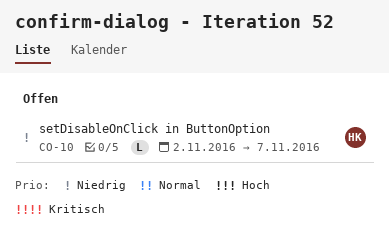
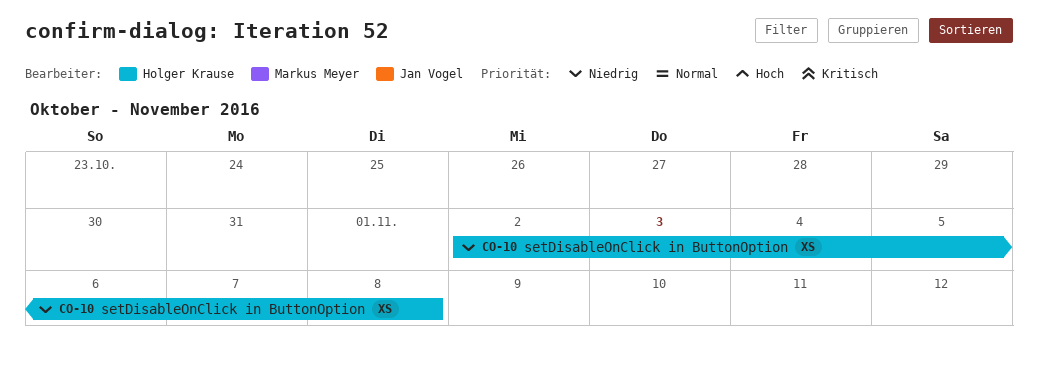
CO-10, estimate: L -> XS
CO-10, due: Nov 7 -> Nov 8

